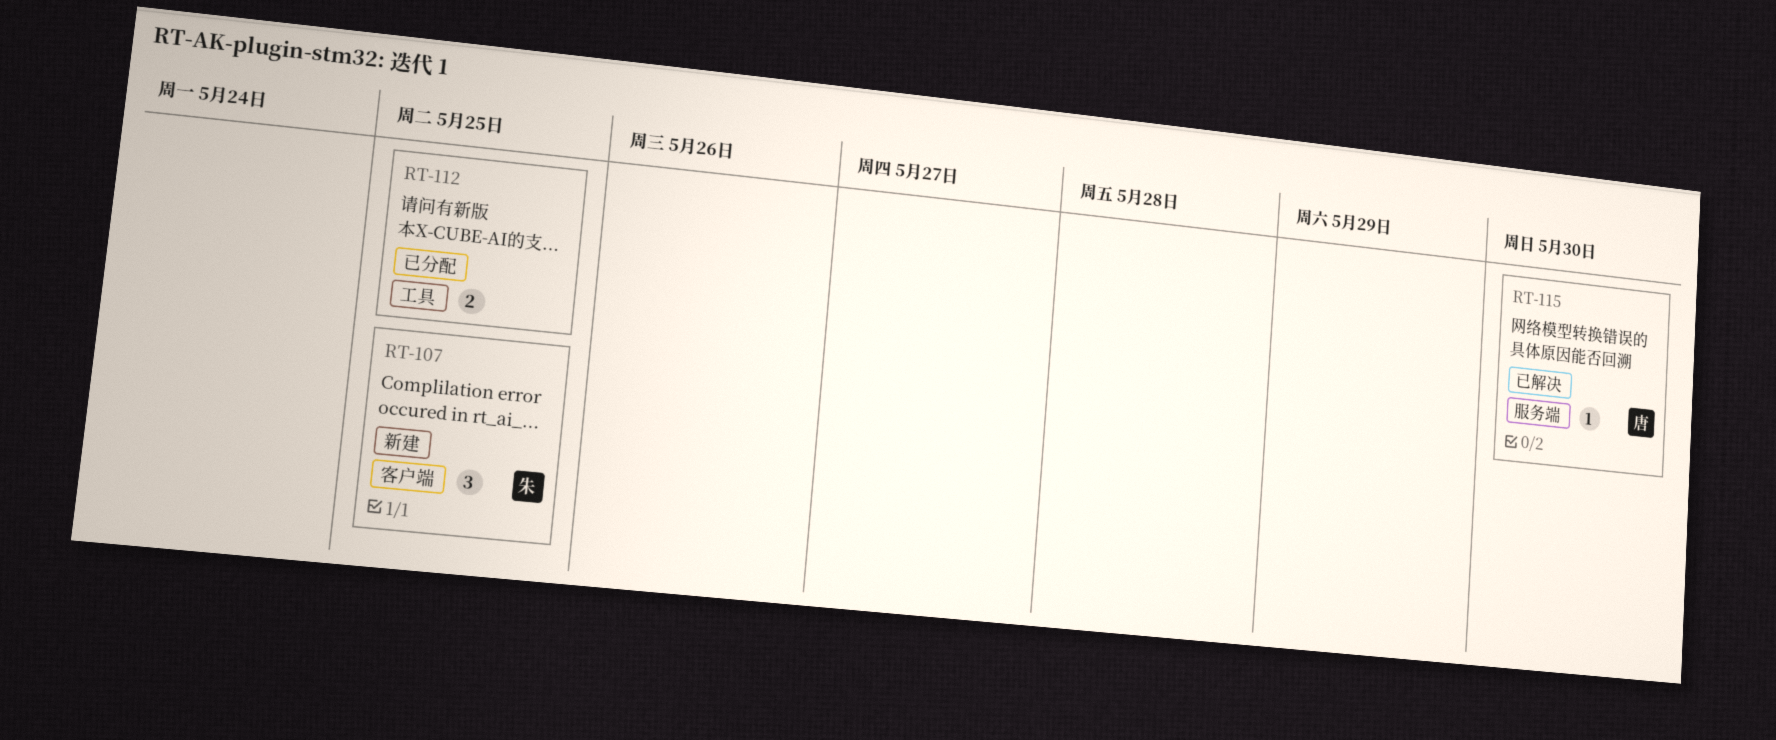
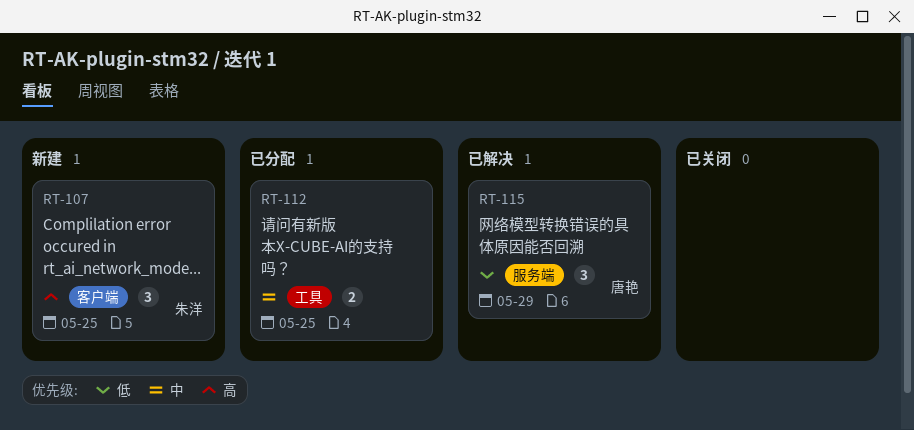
RT-115, estimate: 1 -> 3
RT-115, due: May 30 -> May 29

